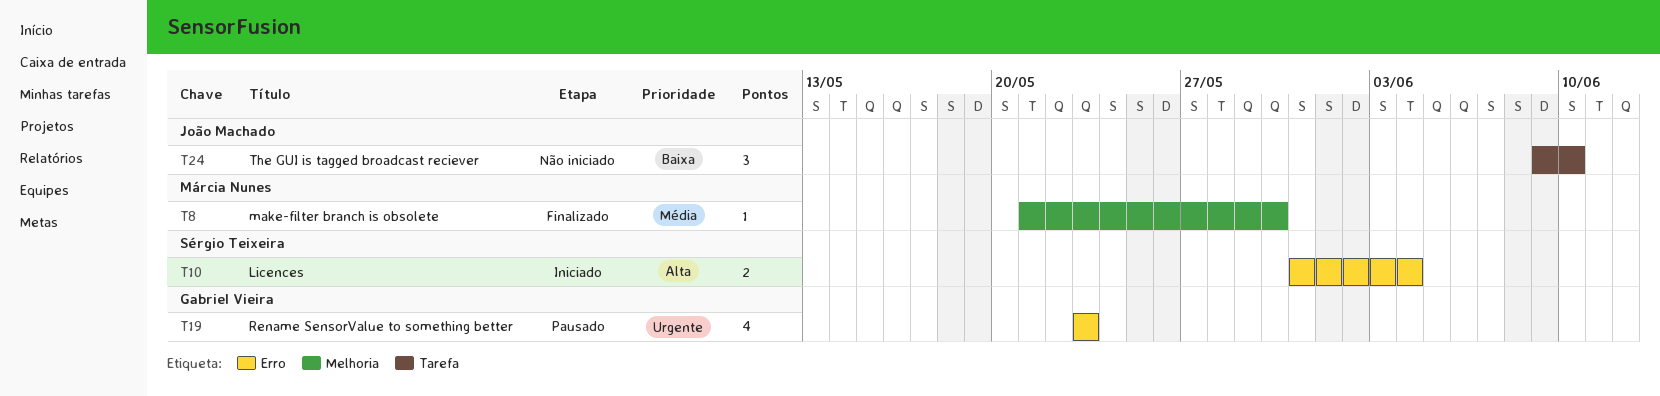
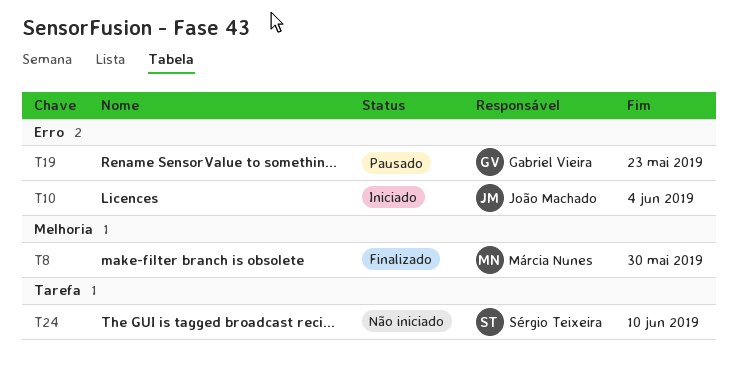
T10, owner: Sérgio Teixeira -> João Machado
T24, owner: João Machado -> Sérgio Teixeira

